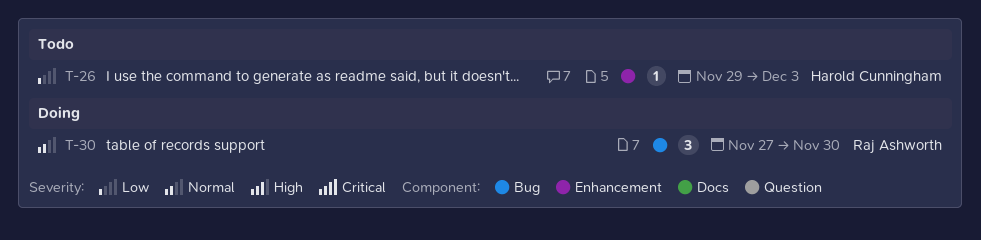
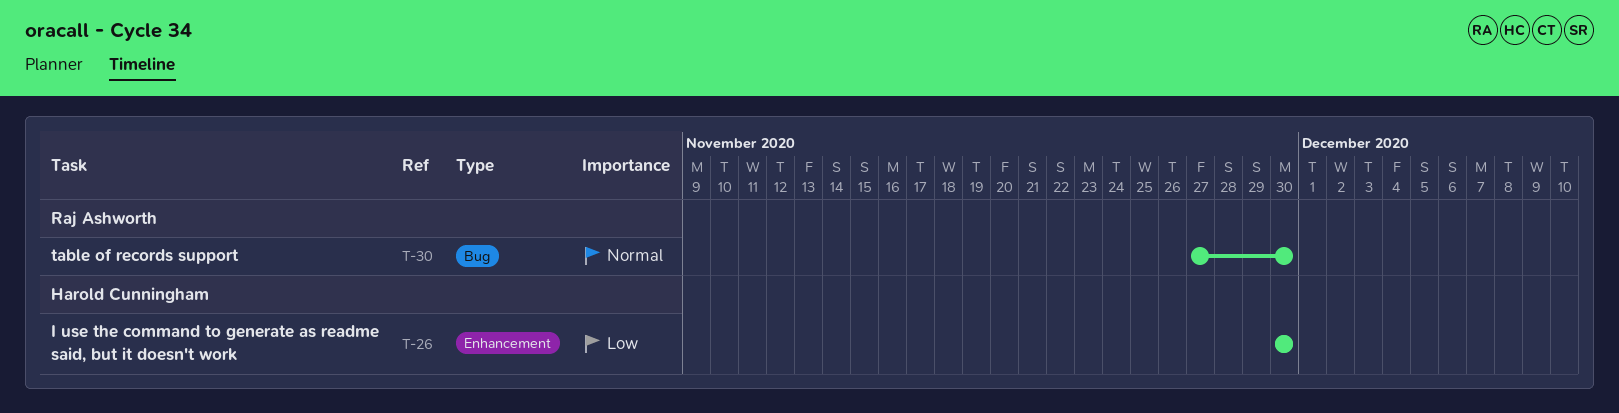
T-26, start: Nov 29 -> Nov 30
T-26, due: Dec 3 -> Nov 30

